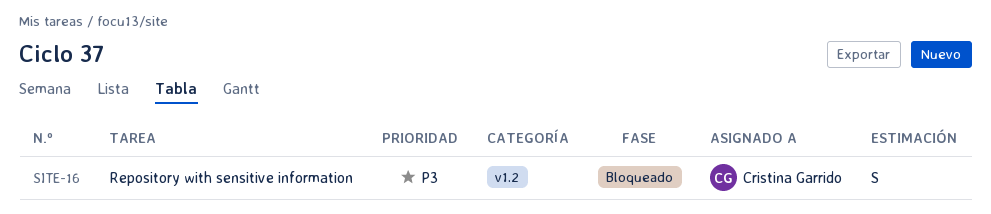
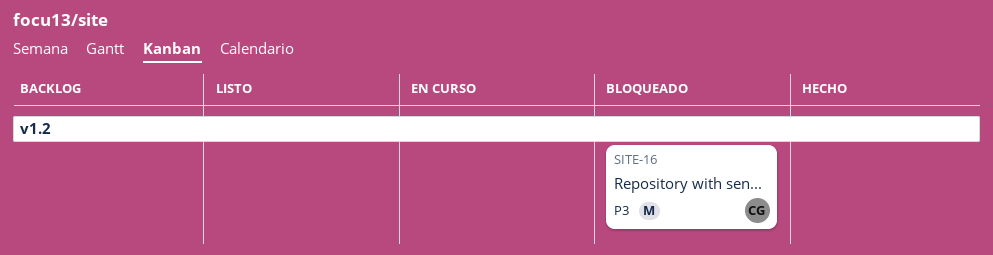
SITE-16, estimate: S -> M

